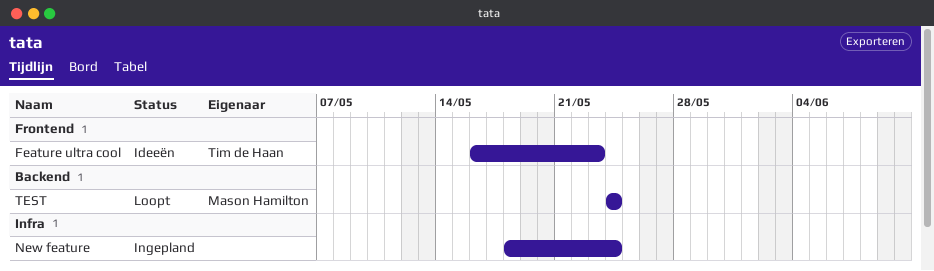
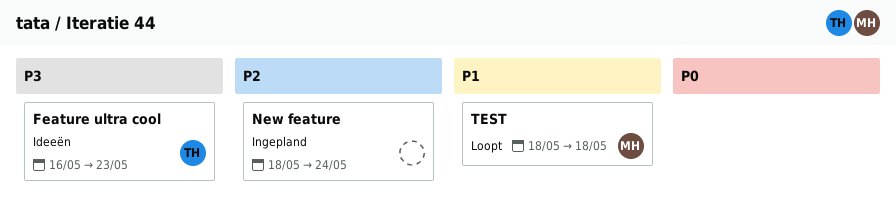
TEST, start: May 24 -> May 18
TEST, due: May 24 -> May 18

